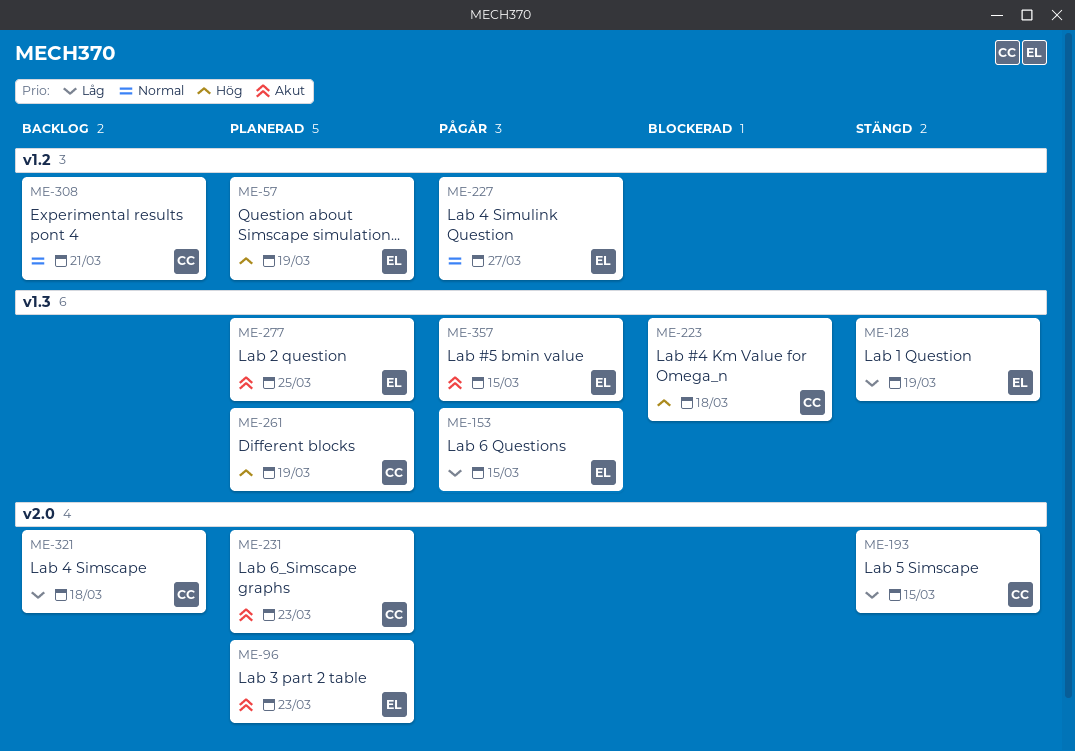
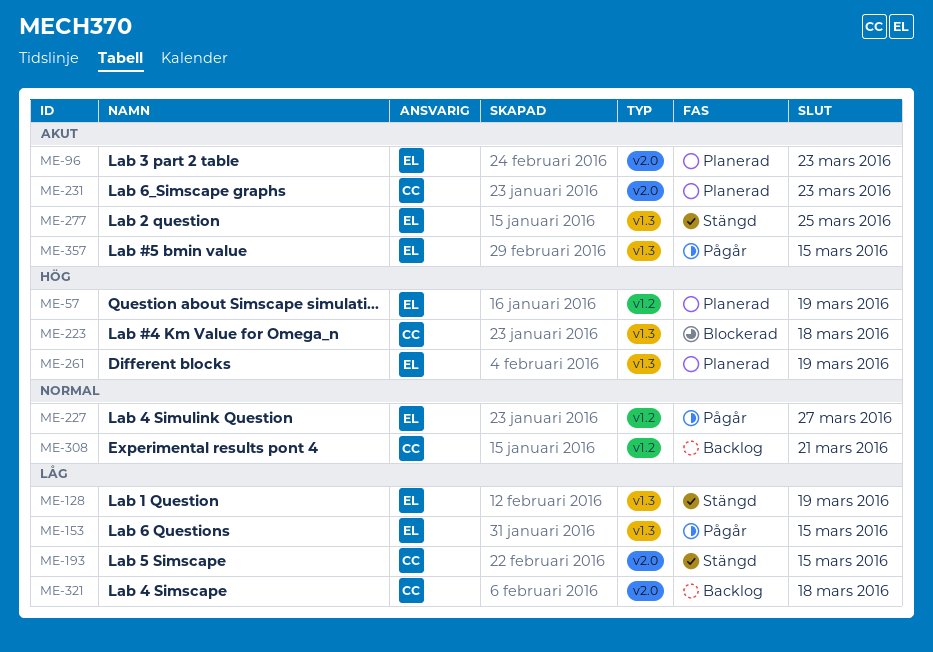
ME-261, owner: CC -> EL
ME-277, status: Planerad -> Stängd

